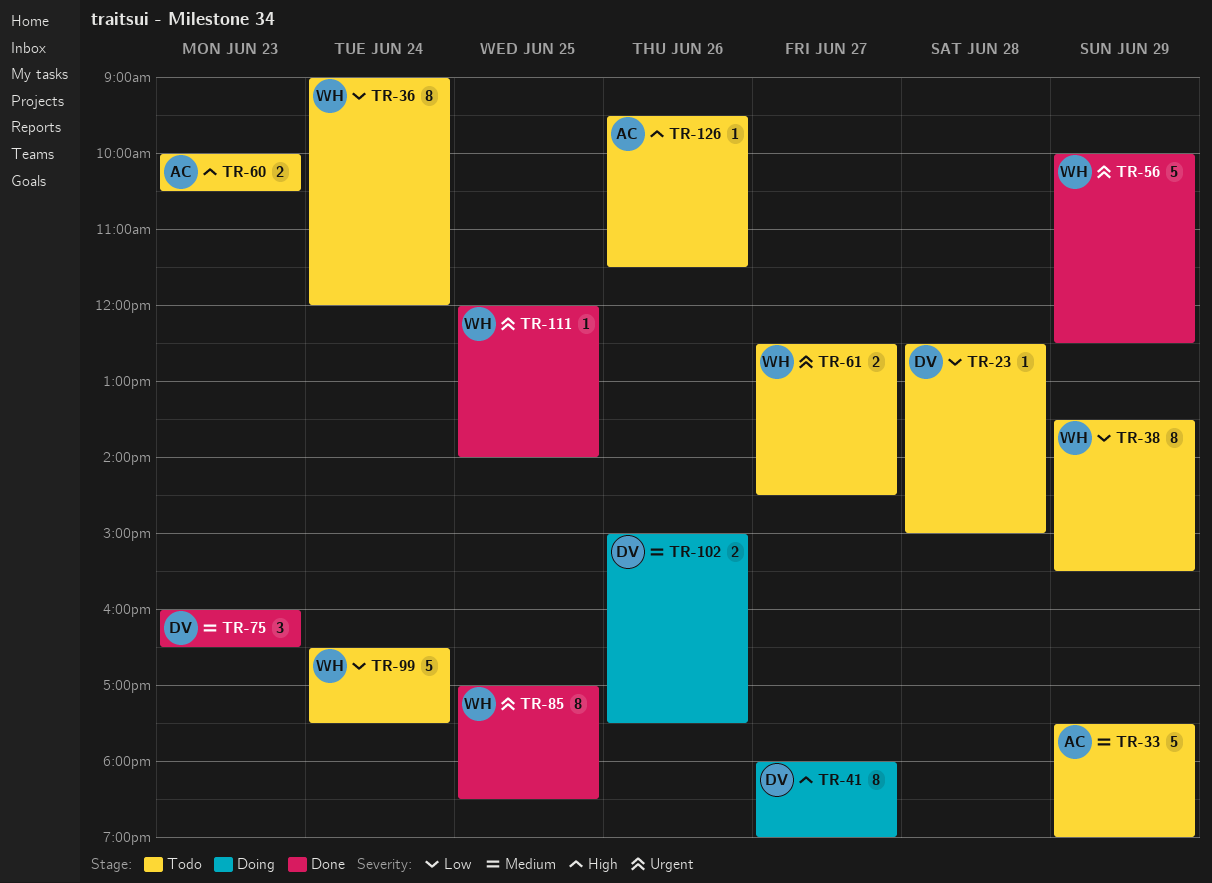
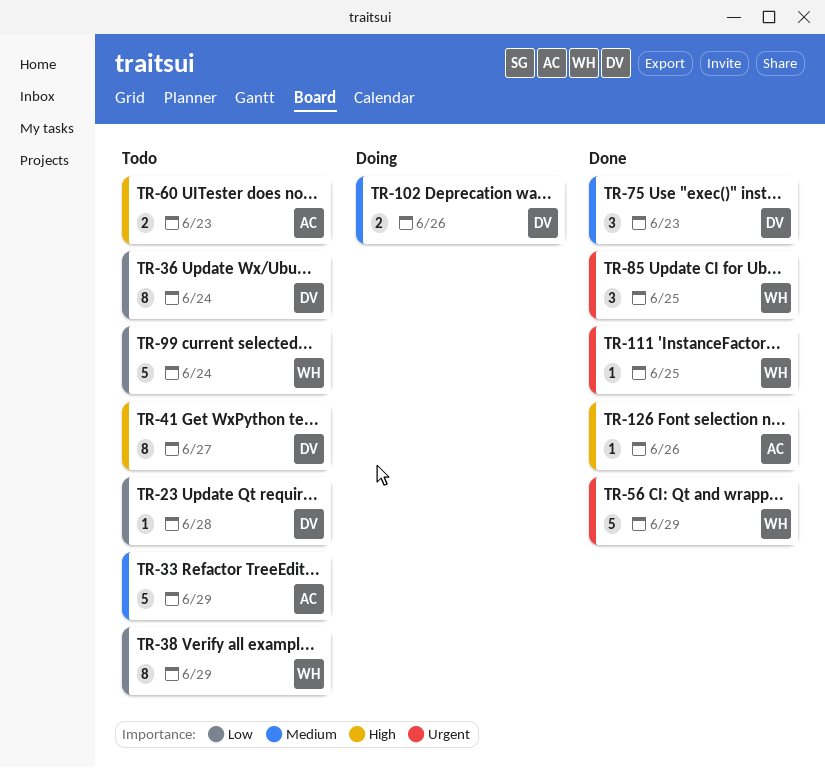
TR-36, owner: WH -> DV
TR-41, status: Doing -> Todo
TR-61: present -> none
TR-85, estimate: 8 -> 3
TR-126, status: Todo -> Done

